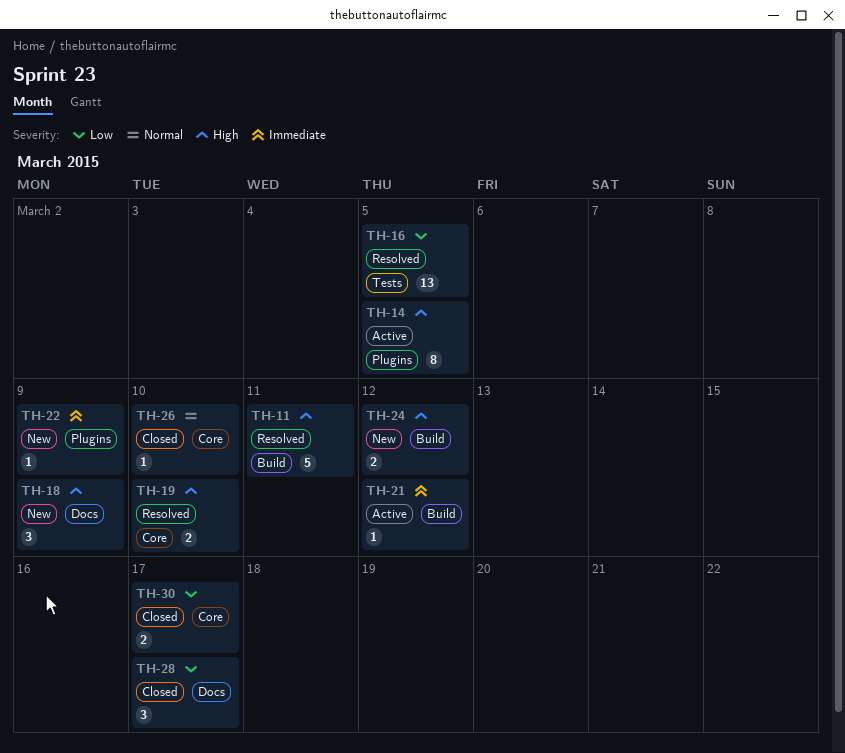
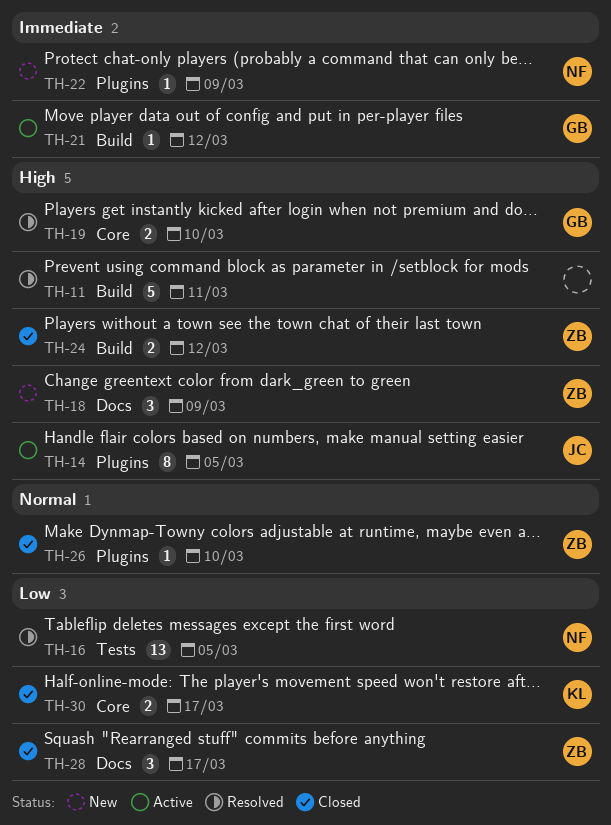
TH-24, status: New -> Closed
TH-26, label: Core -> Plugins

